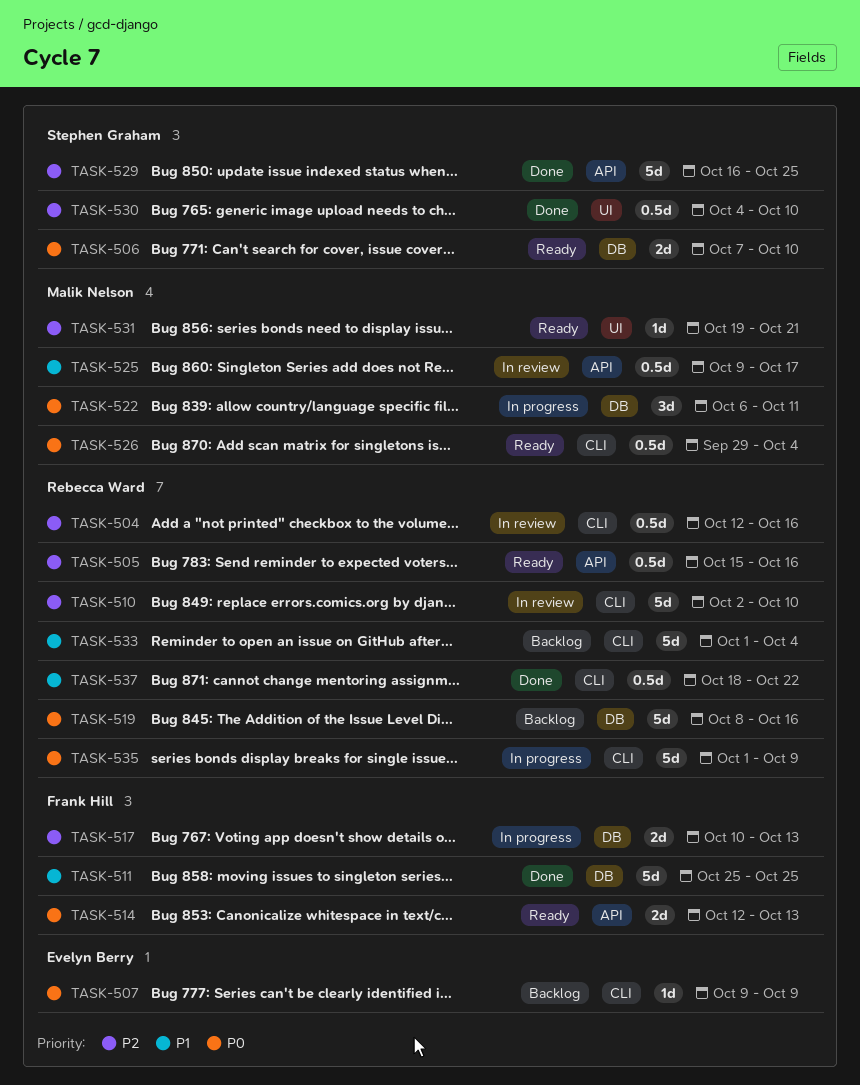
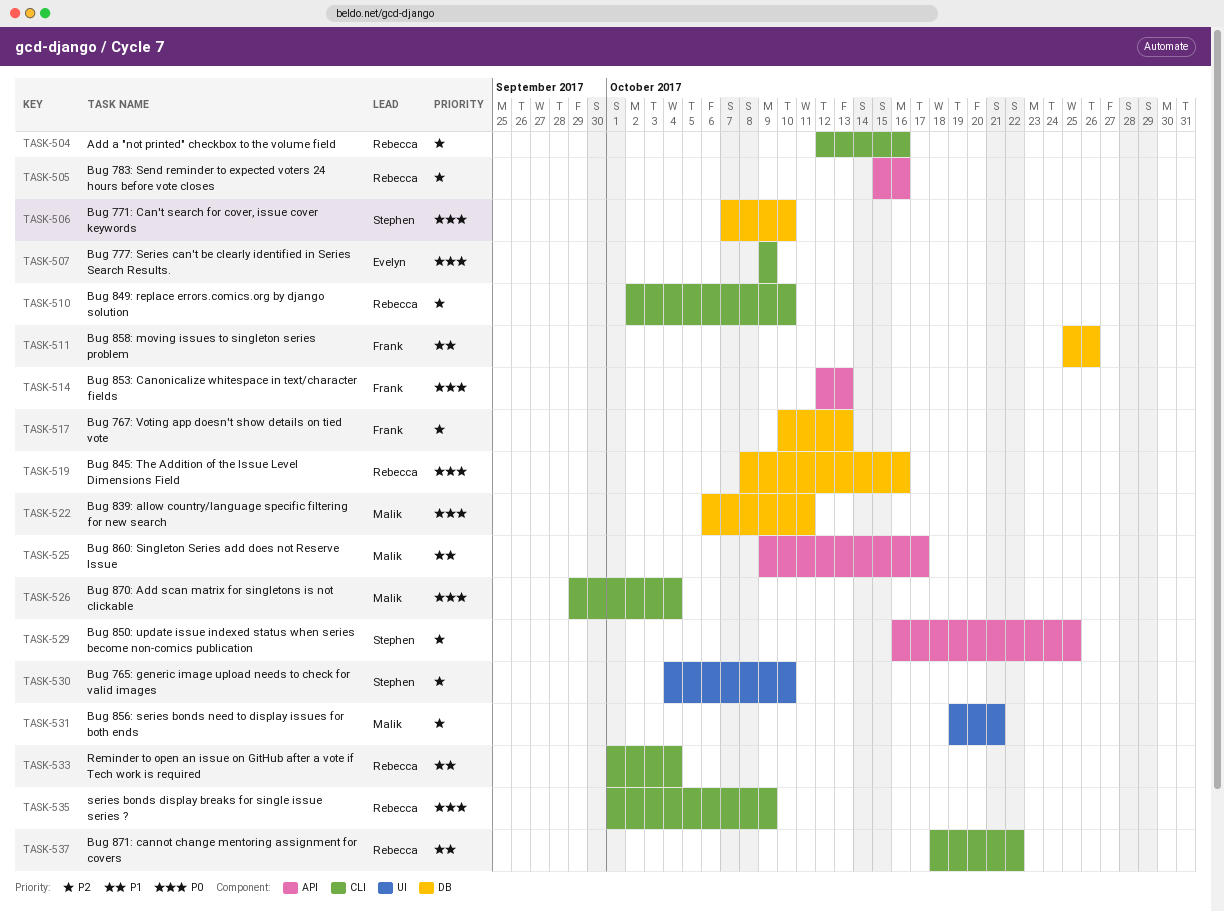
TASK-511, due: Oct 25 -> Oct 26

